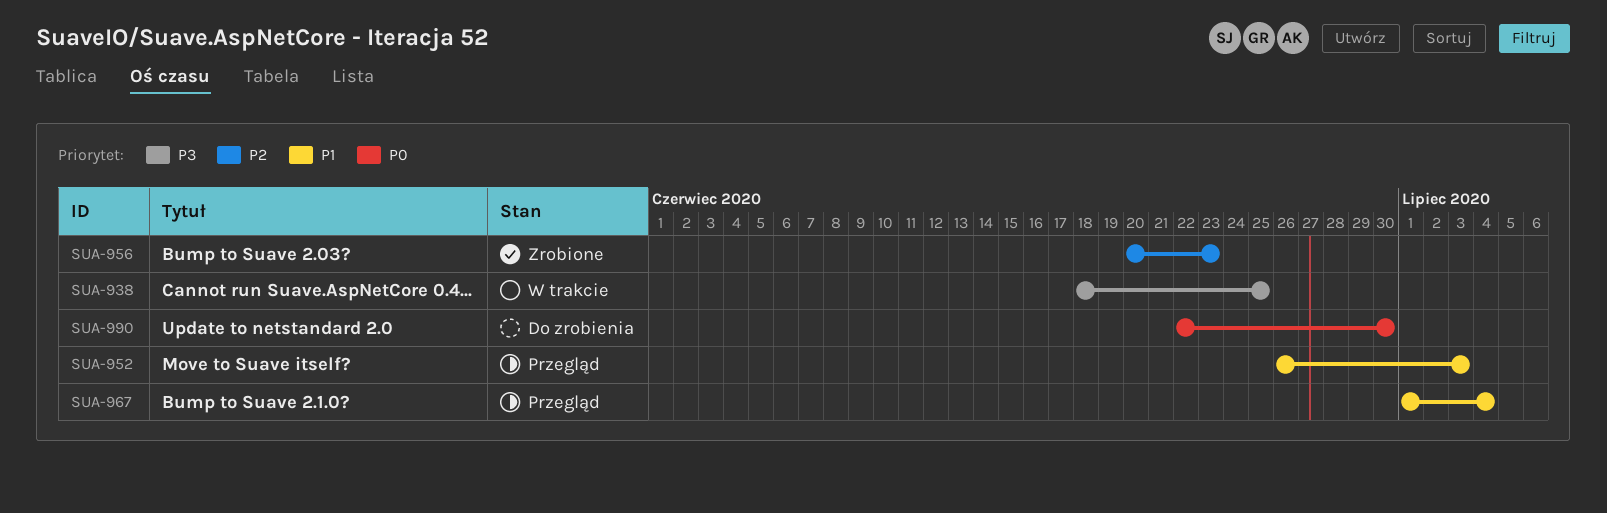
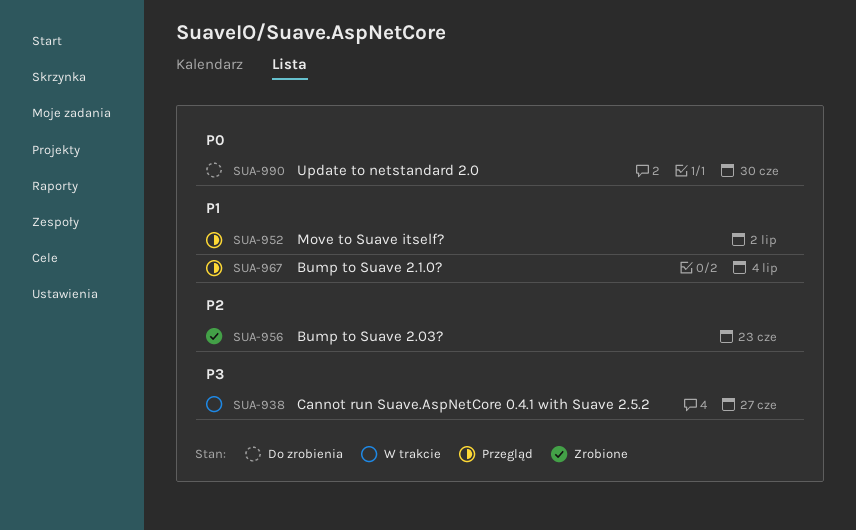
SUA-938, due: Jun 25 -> Jun 27
SUA-952, due: Jul 3 -> Jul 2

